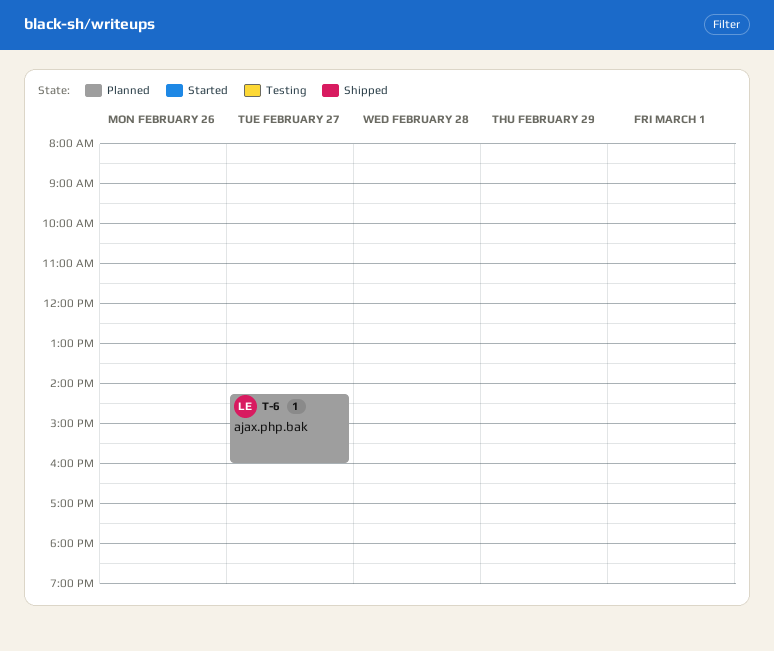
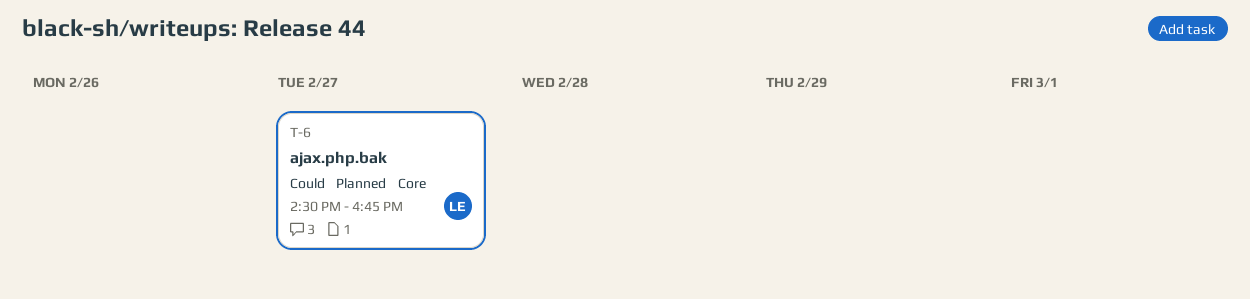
T-6, begins: 14:15 -> 14:30
T-6, ends: 16:00 -> 16:45

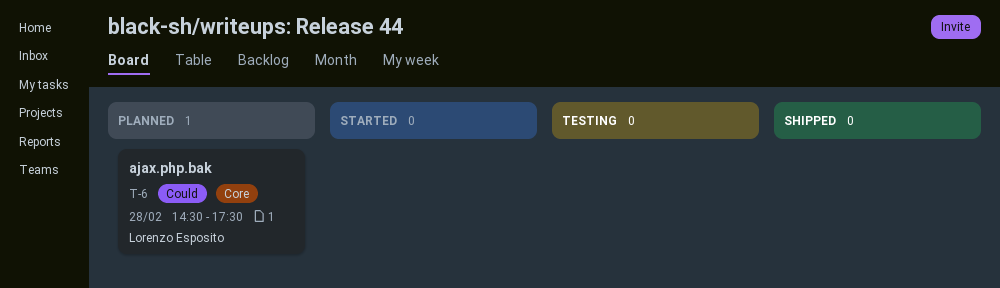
T-6, day: Feb 27 -> Feb 28
T-6, ends: 16:45 -> 17:30

